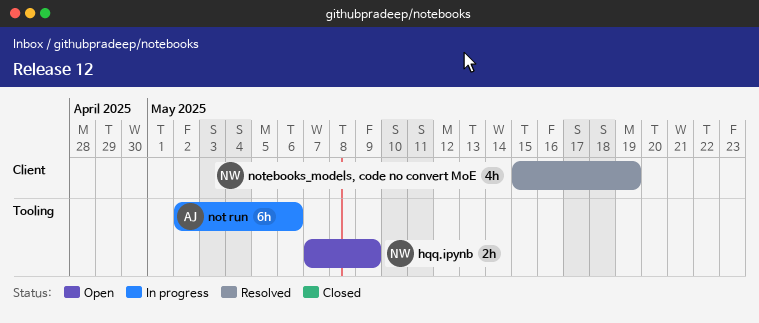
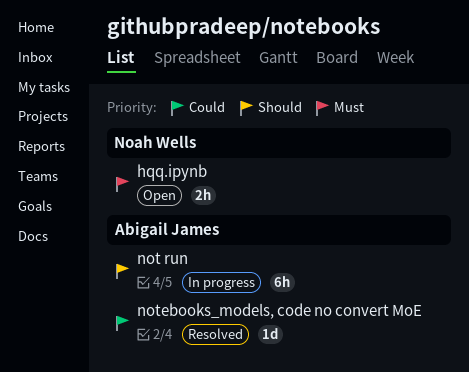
notebooks_models, code no convert MoE, owner: Noah Wells -> Abigail James
notebooks_models, code no convert MoE, estimate: 4h -> 1d

